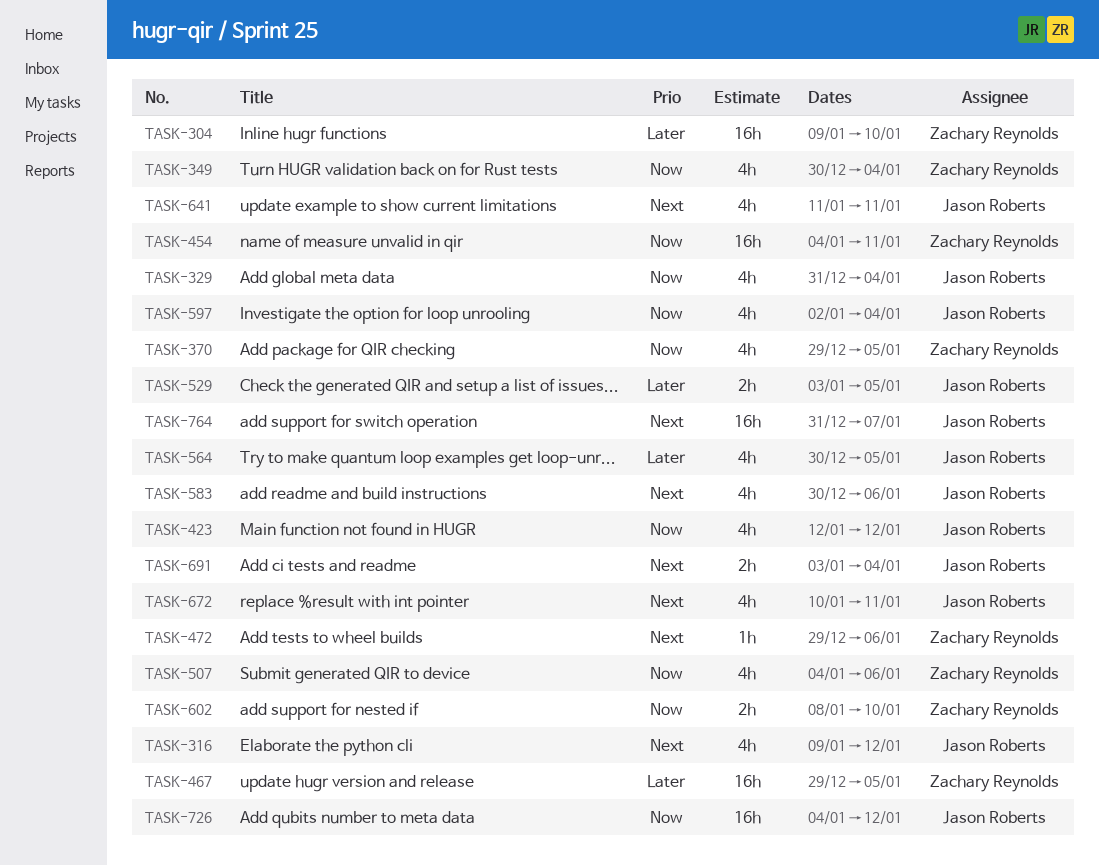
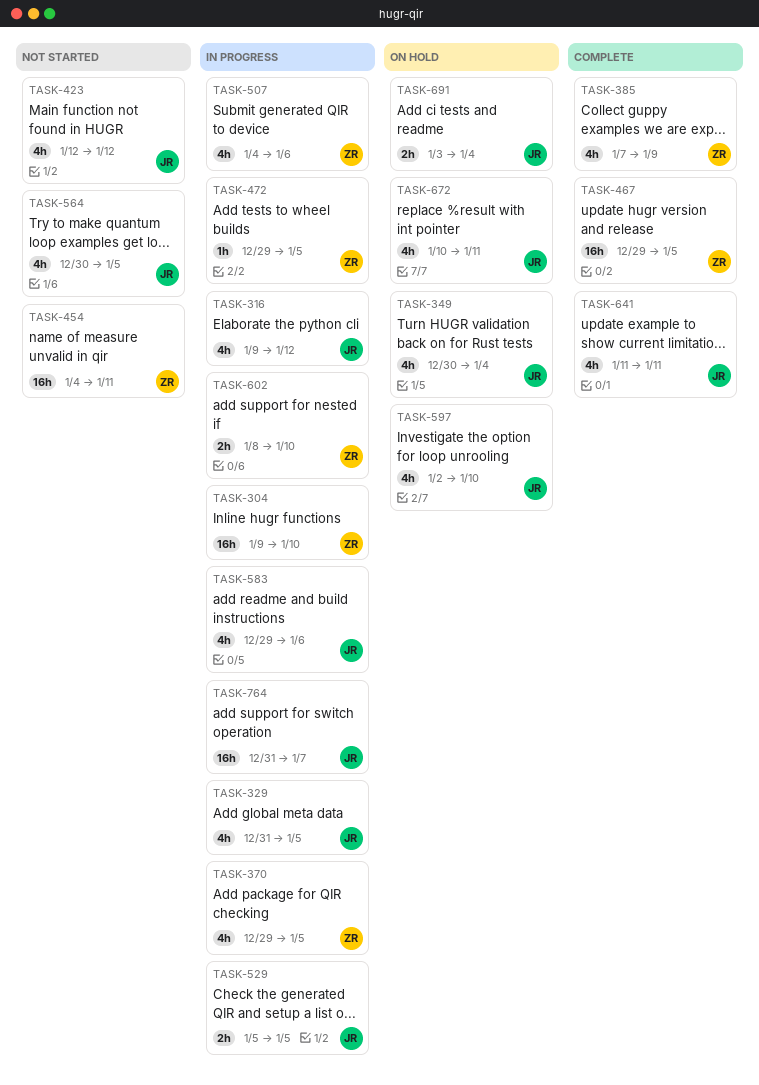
TASK-329, due: Jan 4 -> Jan 5
TASK-349, owner: Zachary Reynolds -> Jason Roberts
TASK-385: none -> present
TASK-472, due: Jan 6 -> Jan 5
TASK-529, start: Jan 3 -> Jan 5
TASK-583, start: Dec 30 -> Dec 29
TASK-597, due: Jan 4 -> Jan 10
TASK-726: present -> none

